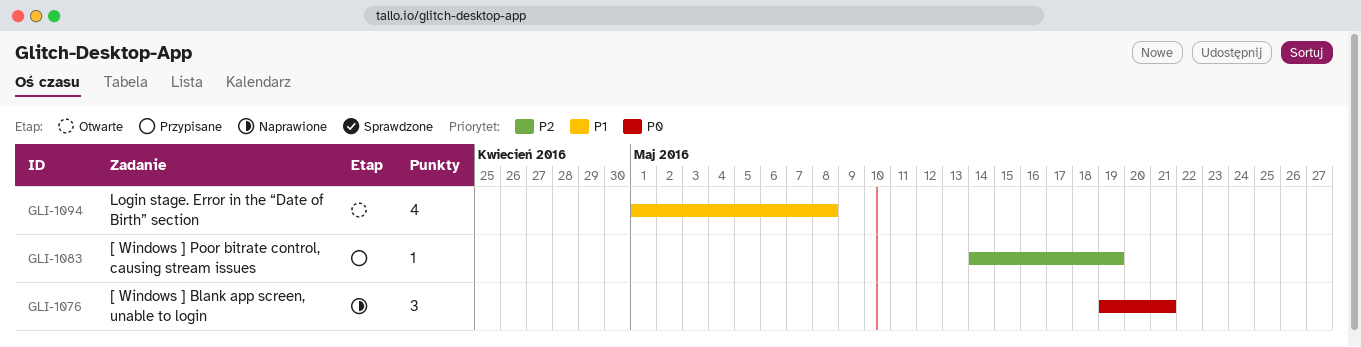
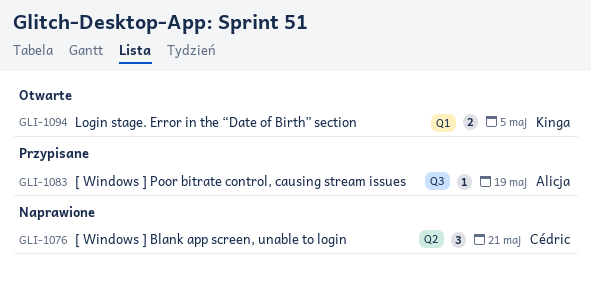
GLI-1094, estimate: 4 -> 2
GLI-1094, due: May 8 -> May 5

